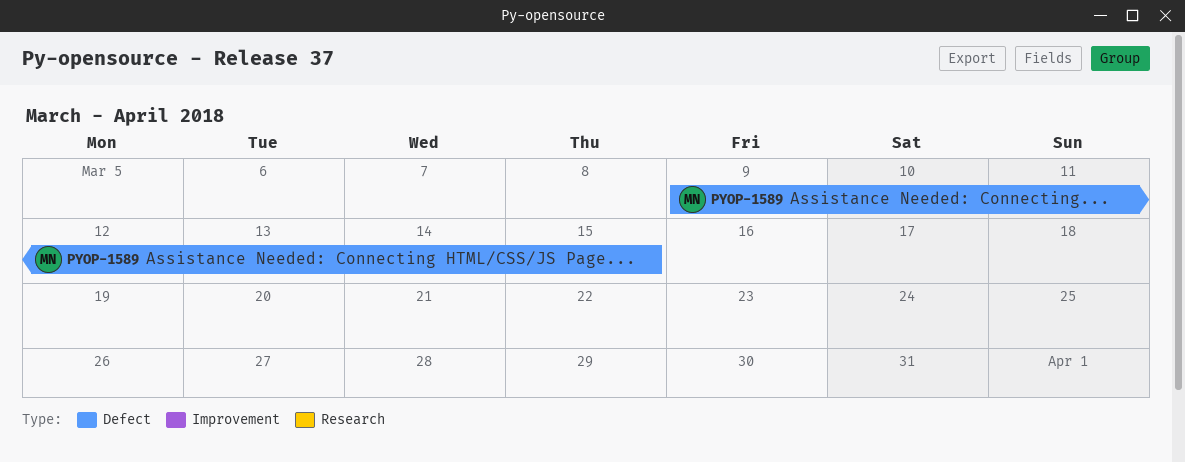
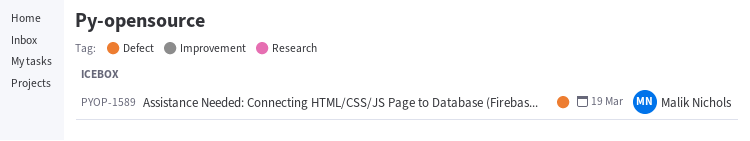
PYOP-1589, due: Mar 15 -> Mar 19

